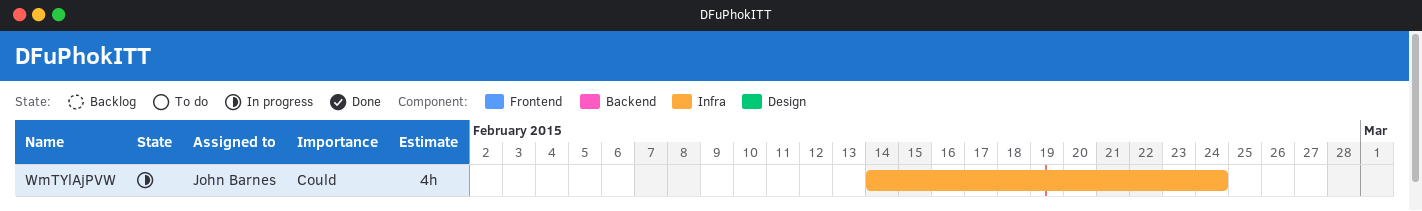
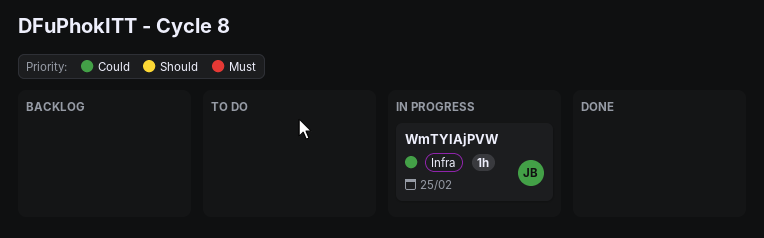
WmTYlAjPVW, estimate: 4h -> 1h
WmTYlAjPVW, due: Feb 24 -> Feb 25

